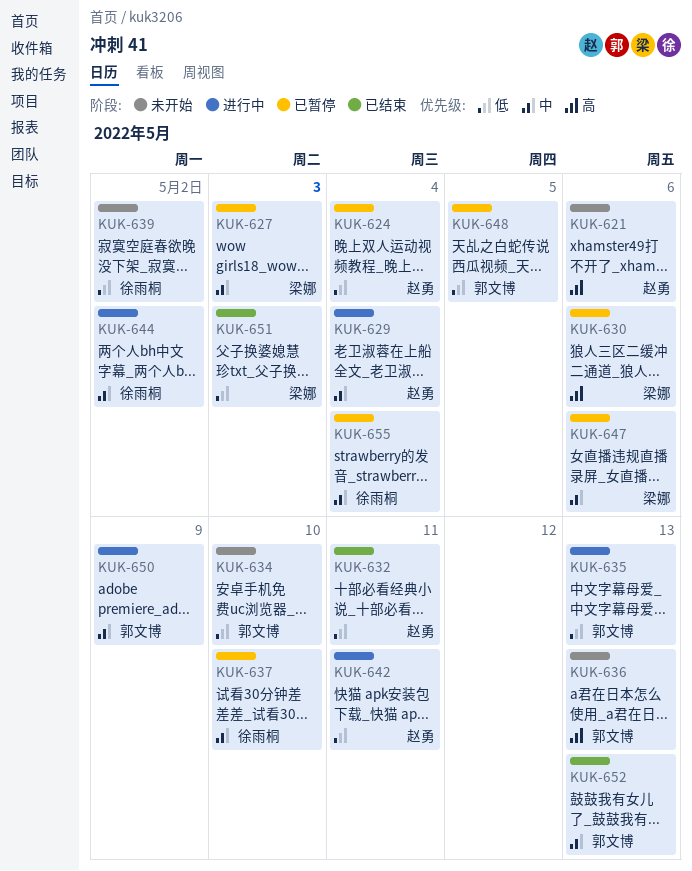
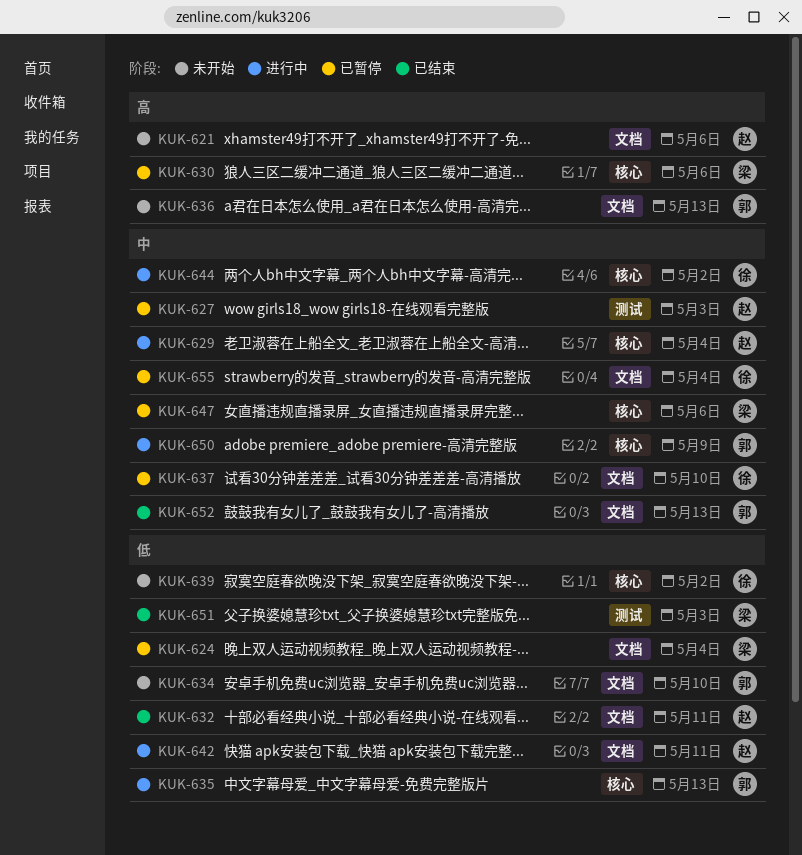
KUK-624, owner: 赵勇 -> 梁娜
KUK-627, owner: 梁娜 -> 赵勇
KUK-648: present -> none

